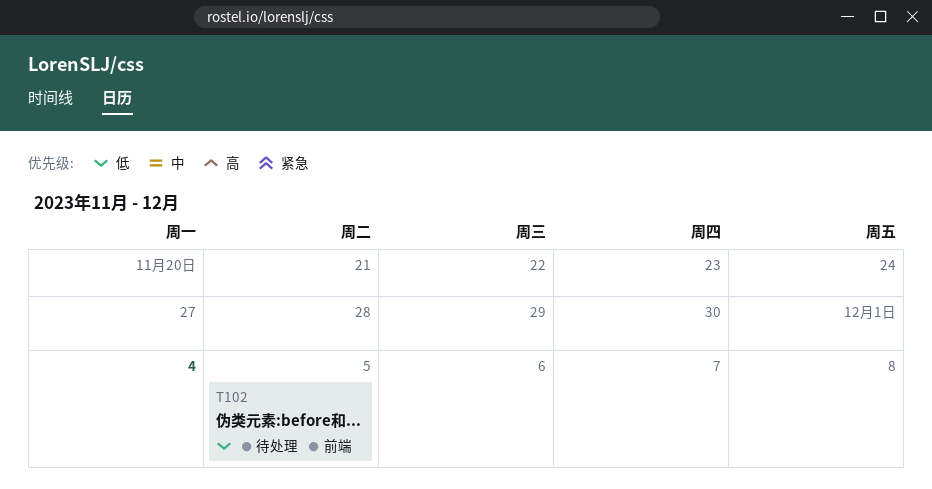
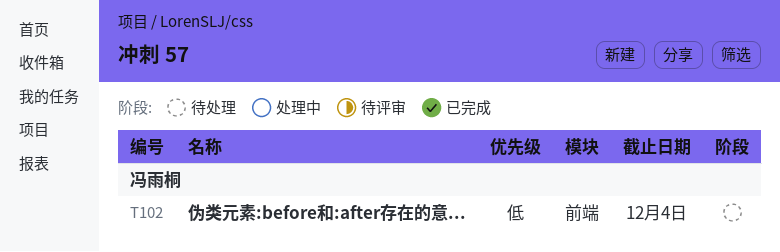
T102, due: Dec 5 -> Dec 4

